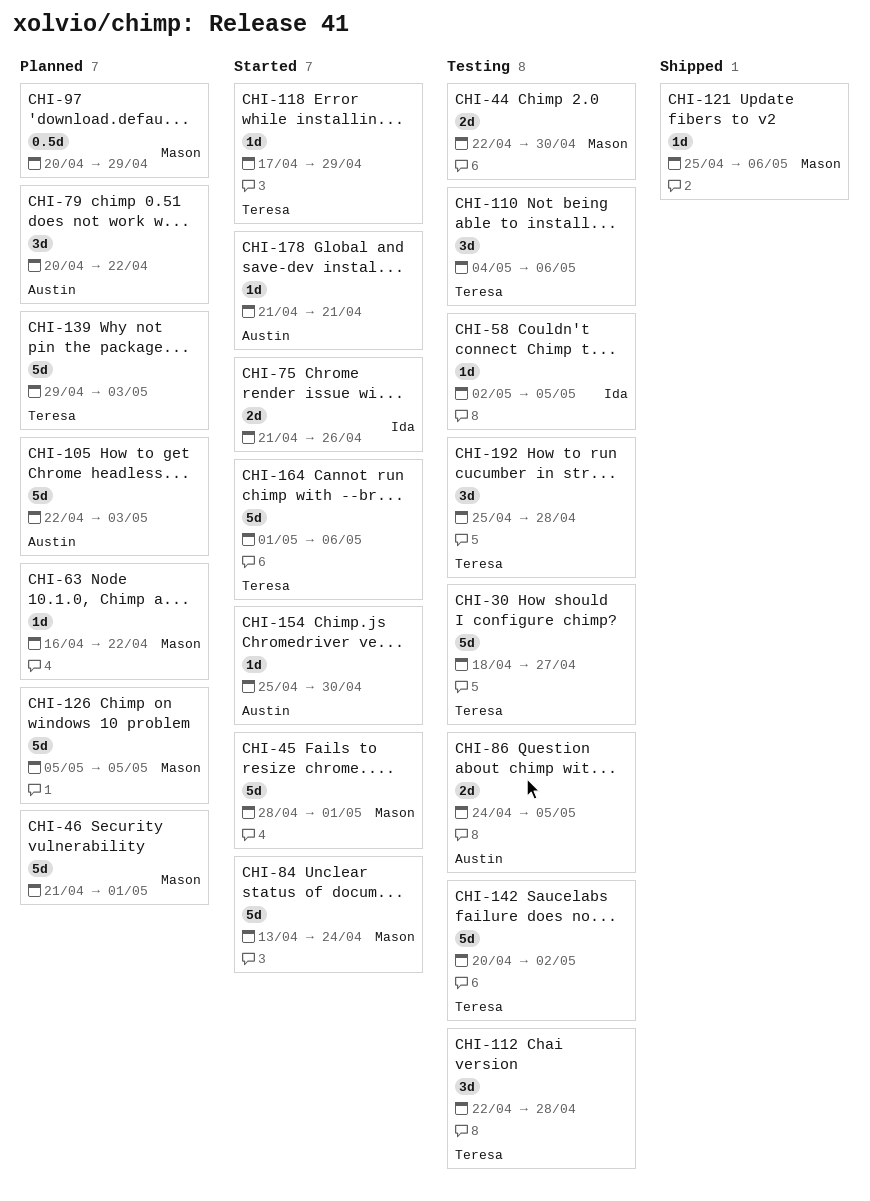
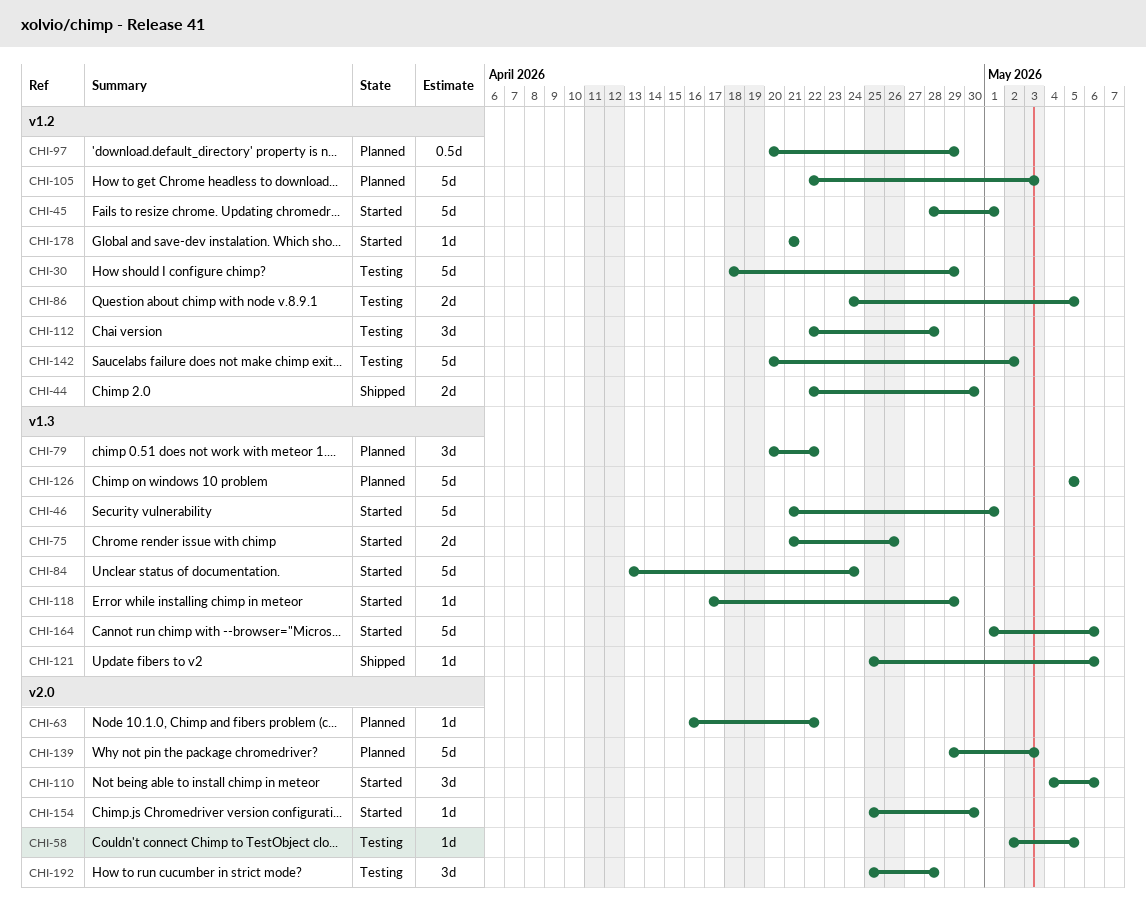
CHI-30, due: Apr 27 -> Apr 29
CHI-44, status: Testing -> Shipped
CHI-46, status: Planned -> Started
CHI-110, status: Testing -> Started

